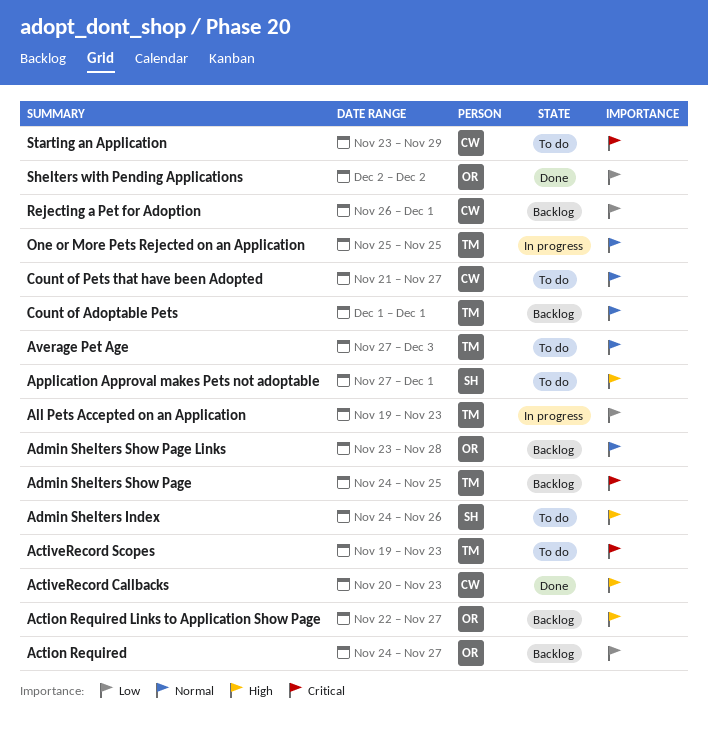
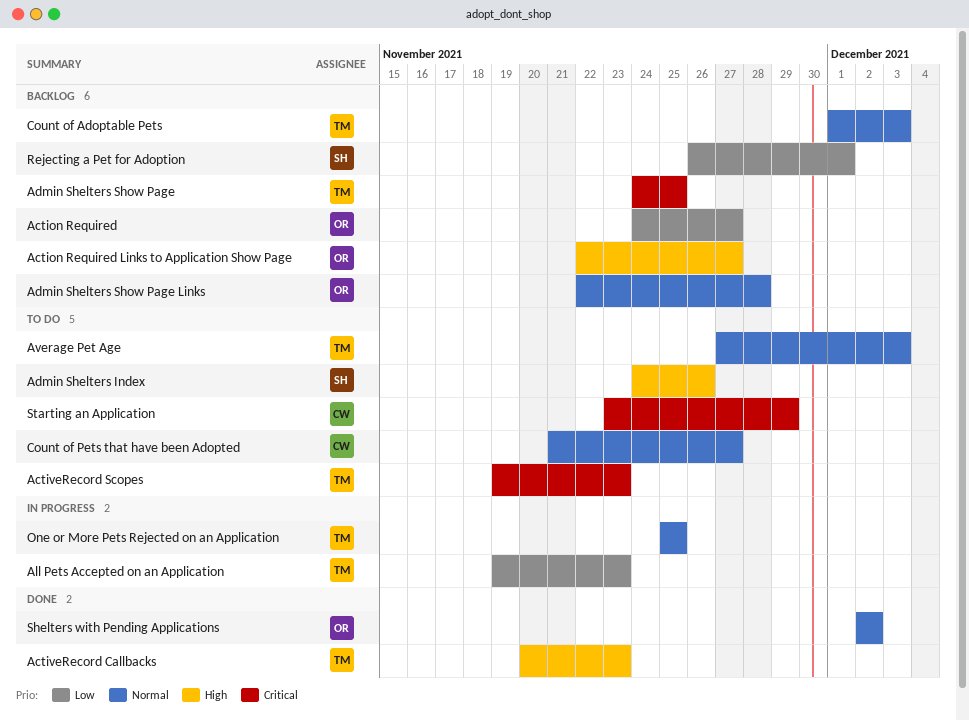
ActiveRecord Callbacks, owner: CW -> TM
Admin Shelters Show Page Links, start: Nov 23 -> Nov 22
Application Approval makes Pets not adoptable: present -> none
Count of Adoptable Pets, due: Dec 1 -> Dec 3
Rejecting a Pet for Adoption, owner: CW -> SH
Shelters with Pending Applications, priority: Low -> Normal

